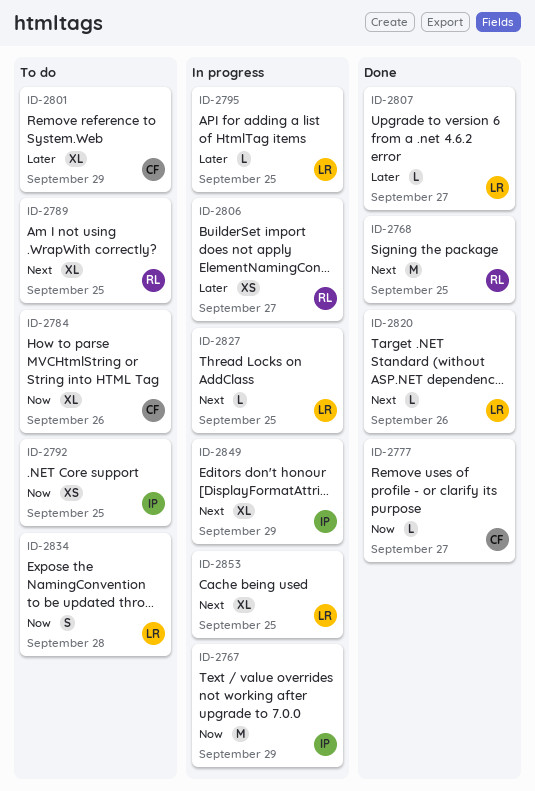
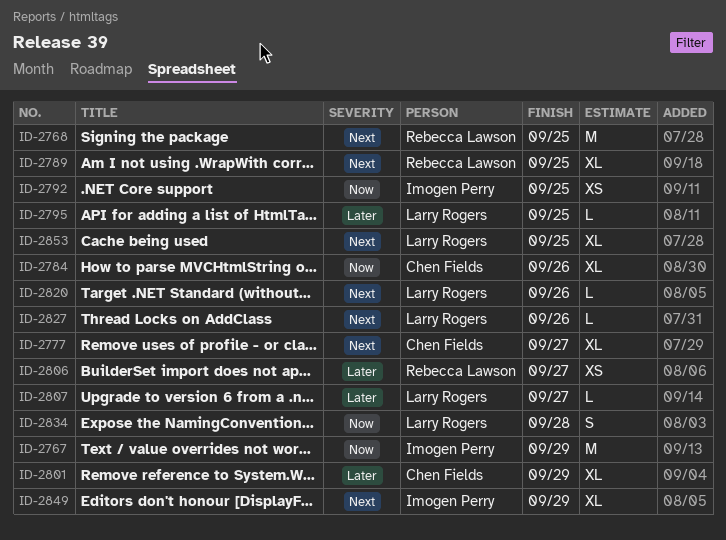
ID-2777, priority: Now -> Next
ID-2777, estimate: L -> XL
ID-2827, due: Sep 25 -> Sep 26

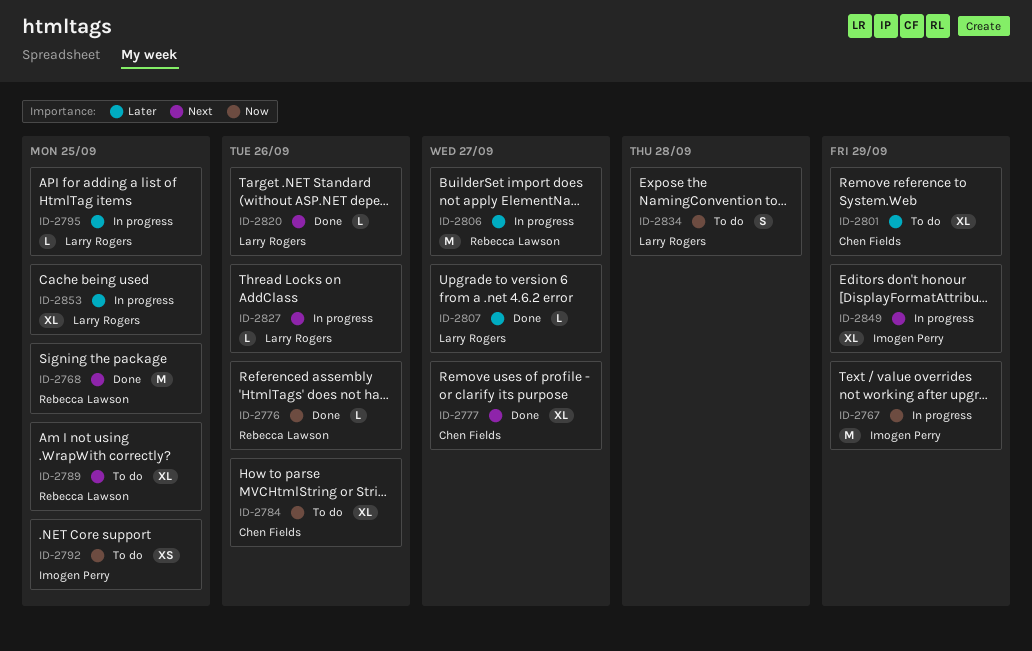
ID-2776: none -> present
ID-2806, estimate: XS -> M
ID-2853, priority: Next -> Later

